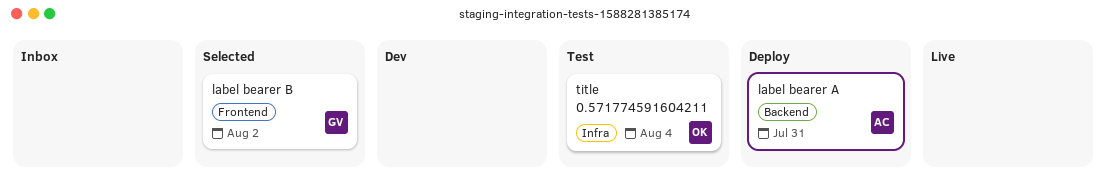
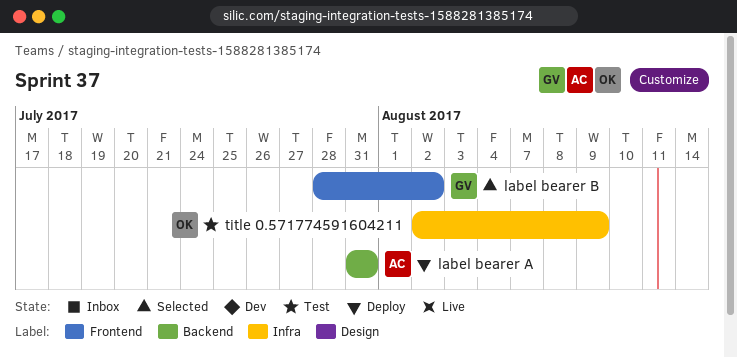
title 0.571774591604211, due: Aug 4 -> Aug 9

